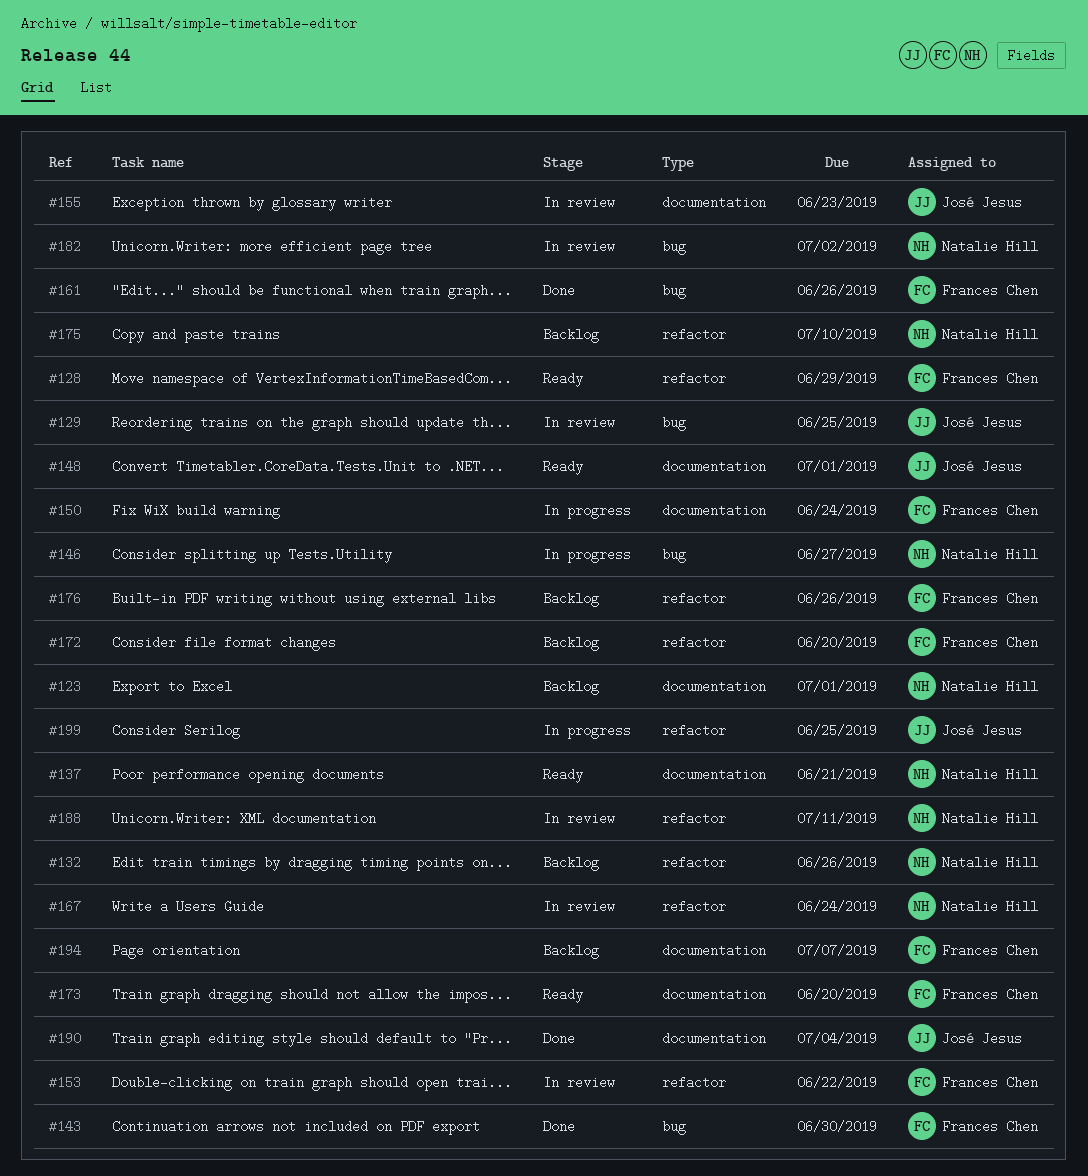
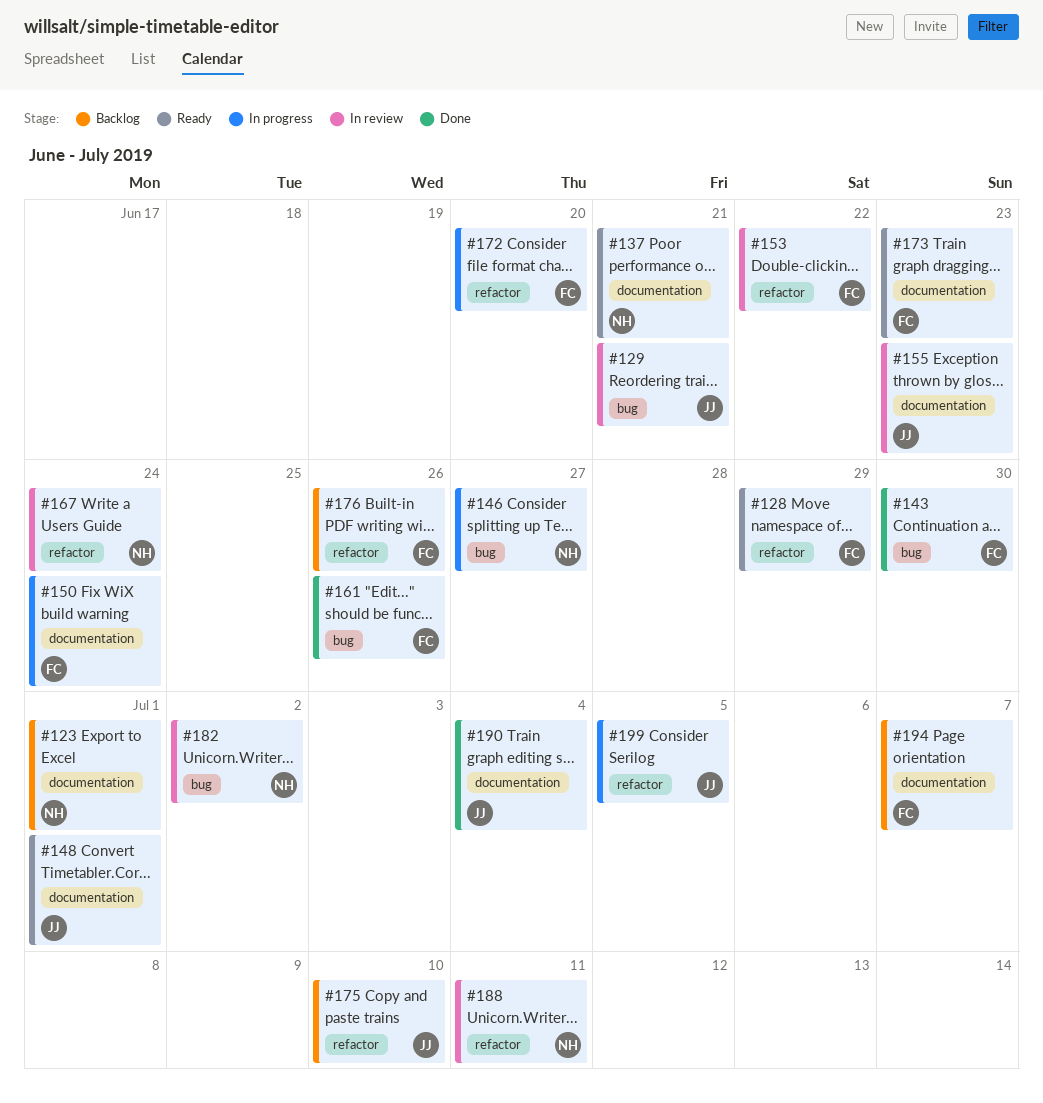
#129, due: Jun 25 -> Jun 21
#132: present -> none
#172, status: Backlog -> In progress
#173, due: Jun 20 -> Jun 23
#175, owner: Natalie Hill -> José Jesus
#199, due: Jun 25 -> Jul 5

